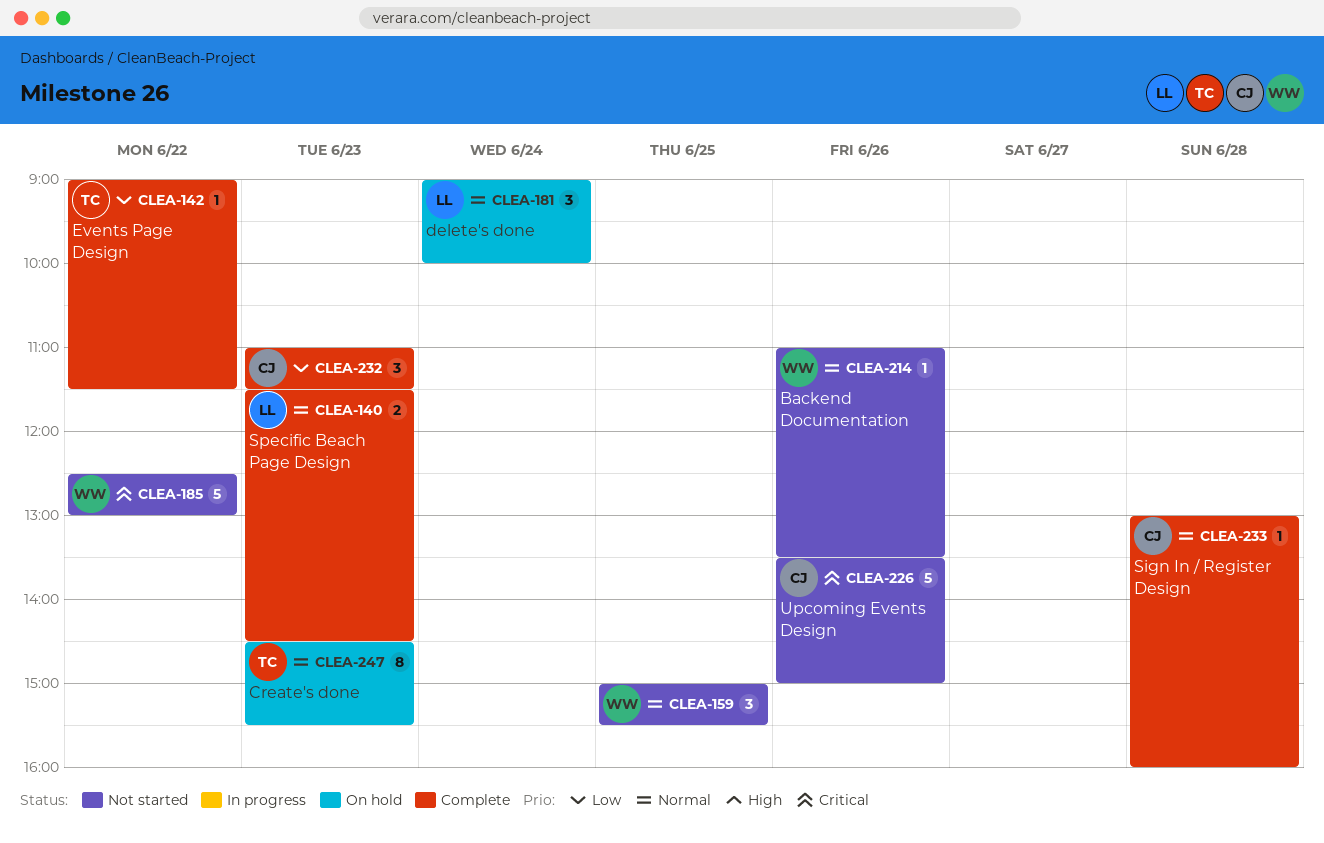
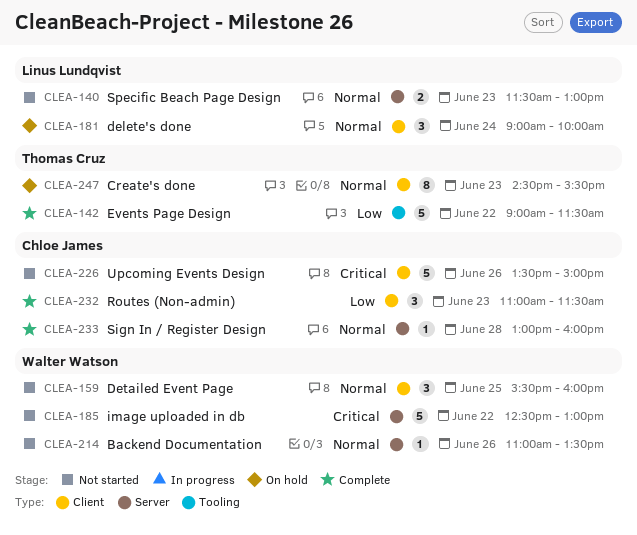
CLEA-140, status: Complete -> Not started
CLEA-140, ends: 14:30 -> 13:00
CLEA-142, estimate: 1 -> 5
CLEA-159, begins: 15:00 -> 15:30
CLEA-159, ends: 15:30 -> 16:00

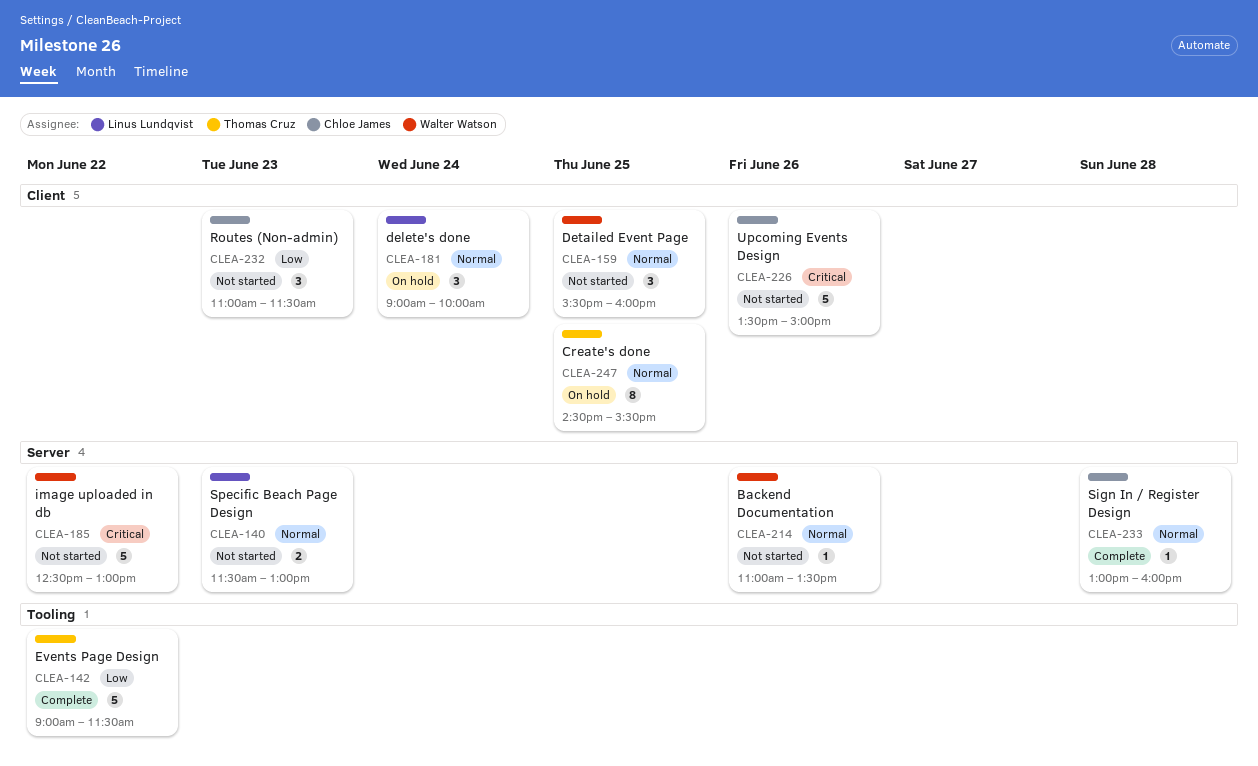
CLEA-232, status: Complete -> Not started
CLEA-247, day: Jun 23 -> Jun 25

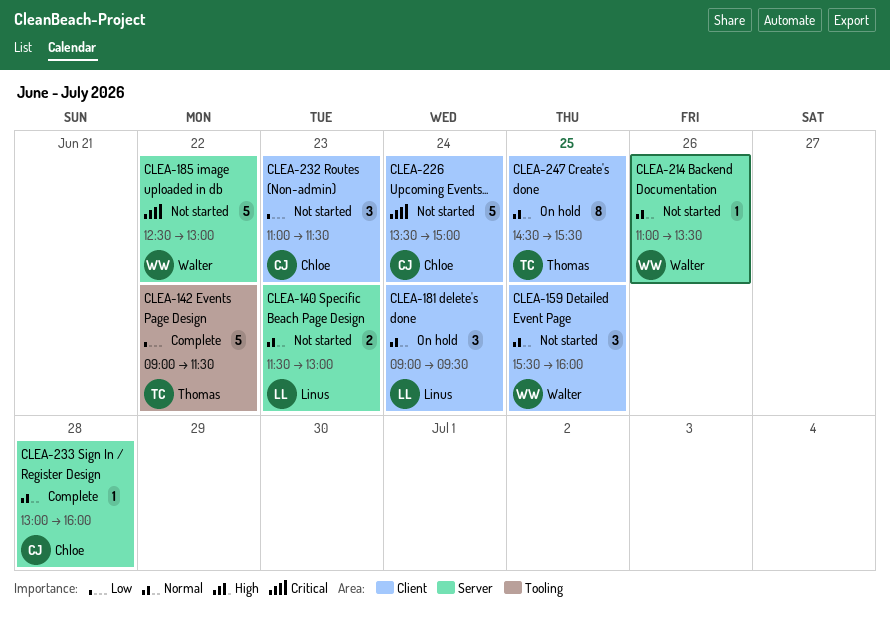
CLEA-181, ends: 10:00 -> 09:30
CLEA-226, day: Jun 26 -> Jun 24

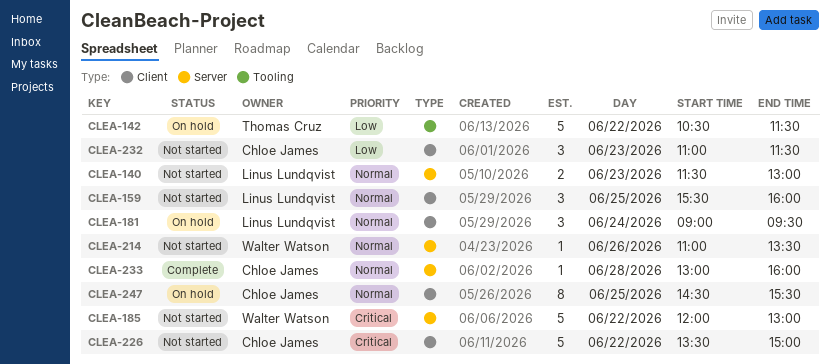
CLEA-142, status: Complete -> On hold
CLEA-142, begins: 09:00 -> 10:30
CLEA-159, owner: Walter Watson -> Linus Lundqvist
CLEA-185, begins: 12:30 -> 12:00
CLEA-226, day: Jun 24 -> Jun 22
CLEA-247, owner: Thomas Cruz -> Chloe James

